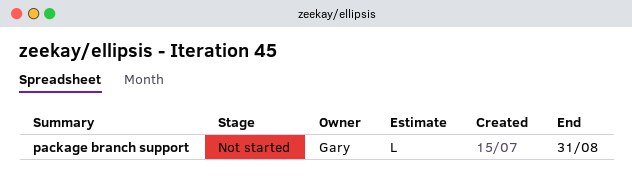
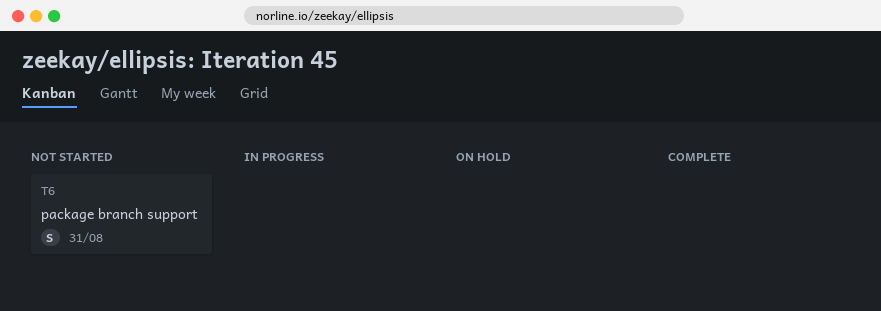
package branch support, estimate: L -> S

